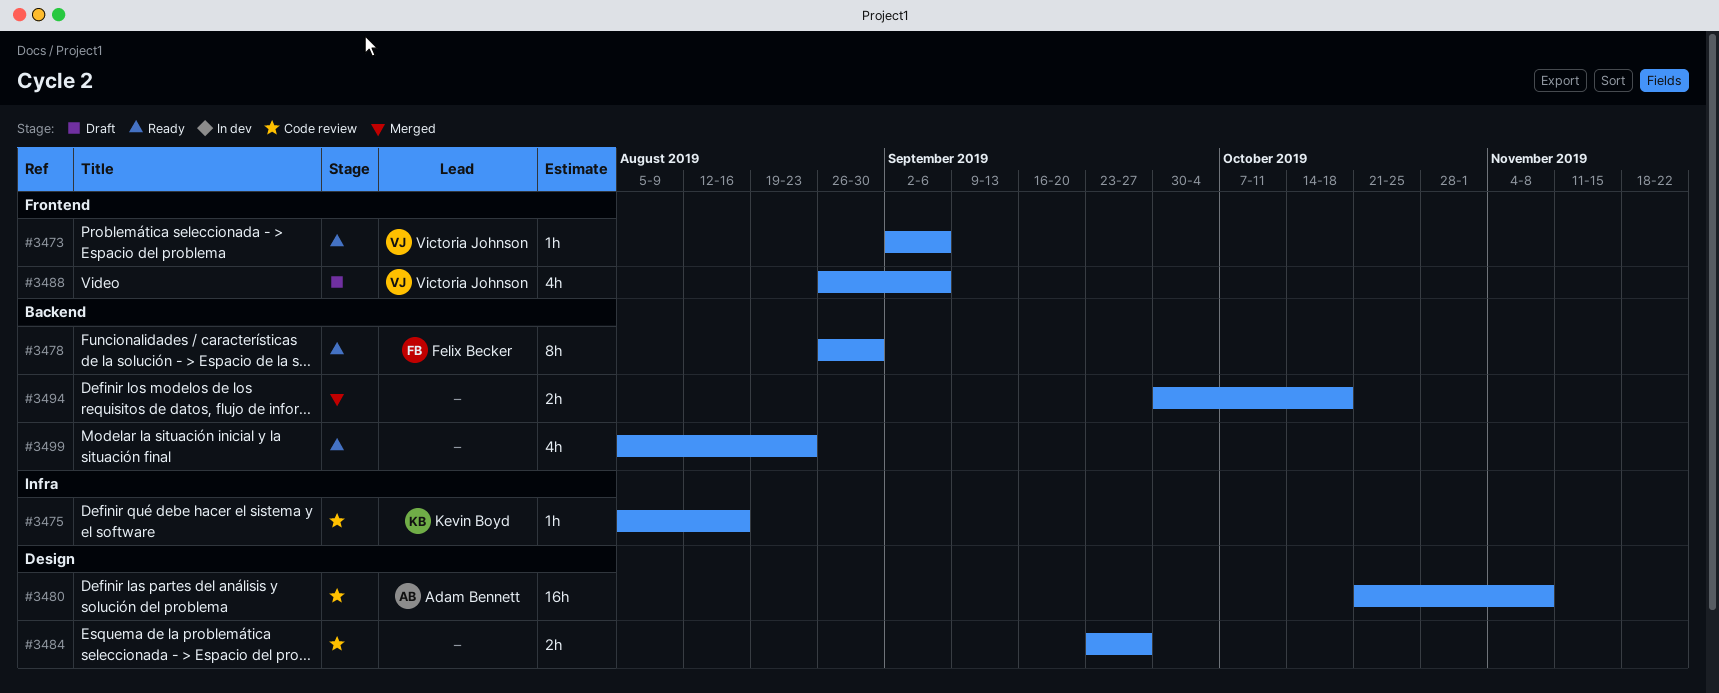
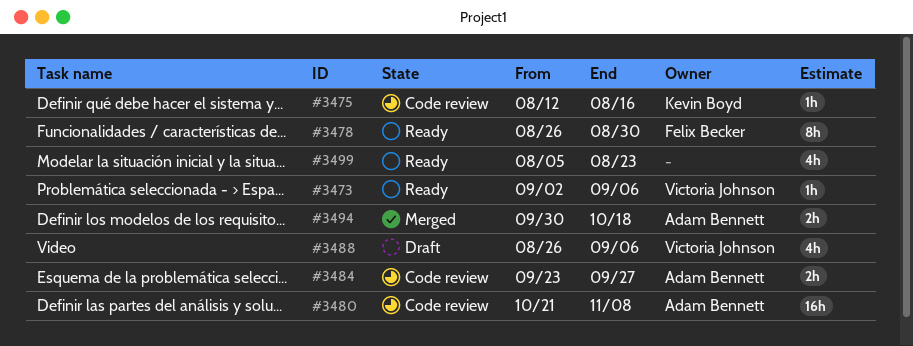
#3475, start: Aug 5 -> Aug 12
#3484, owner: none -> Adam Bennett
#3494, owner: none -> Adam Bennett

